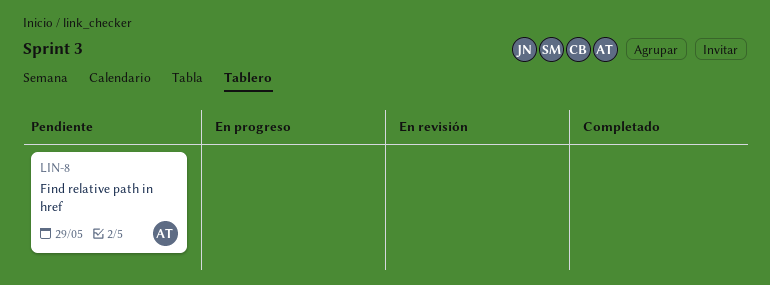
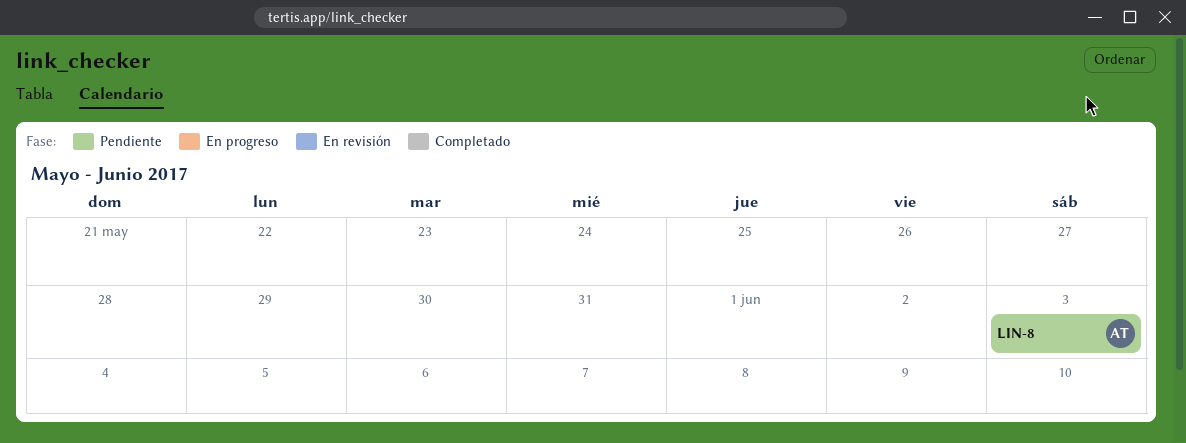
LIN-8, due: May 29 -> Jun 3

